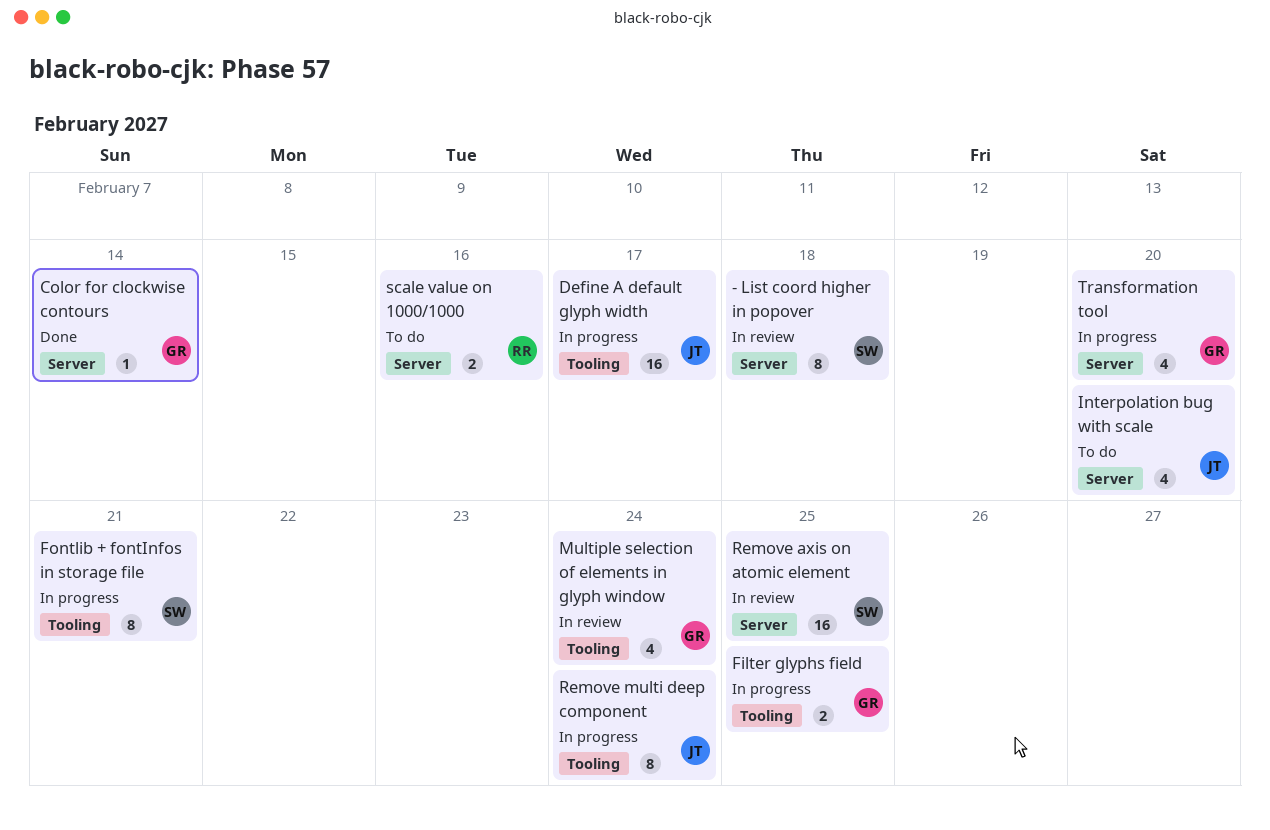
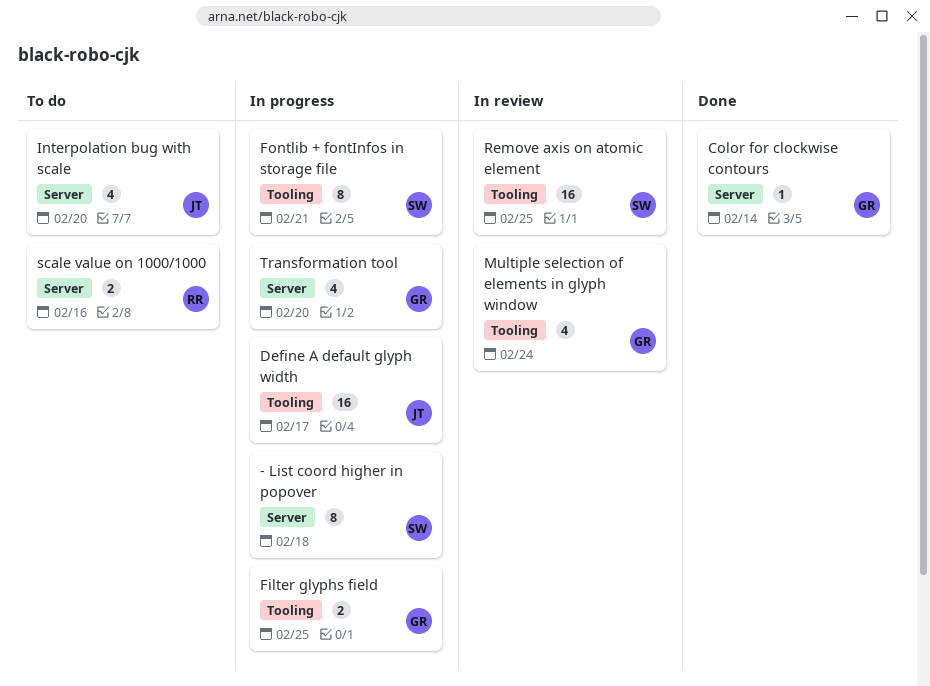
- List coord higher in popover, status: In review -> In progress
Remove axis on atomic element, label: Server -> Tooling
Remove multi deep component: present -> none

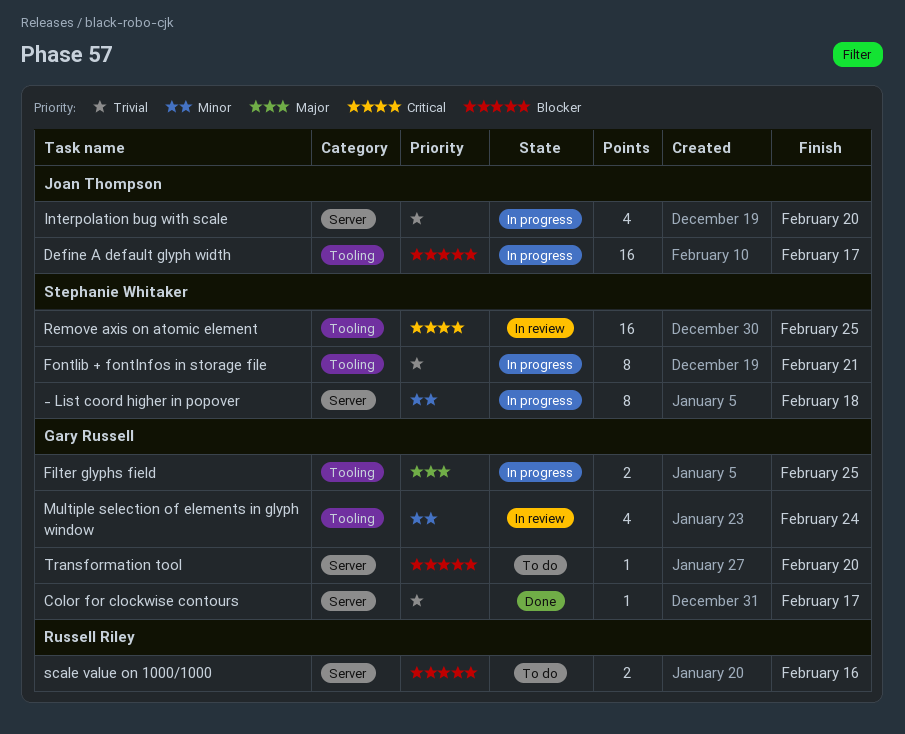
Color for clockwise contours, due: Feb 14 -> Feb 17
Interpolation bug with scale, status: To do -> In progress
Transformation tool, status: In progress -> To do
Transformation tool, estimate: 4 -> 1

